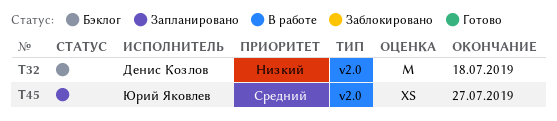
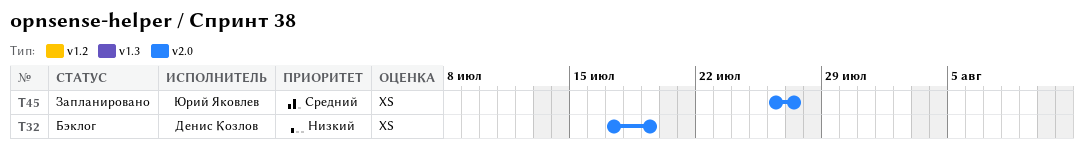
T32, estimate: M -> XS
T32, due: Jul 18 -> Jul 19

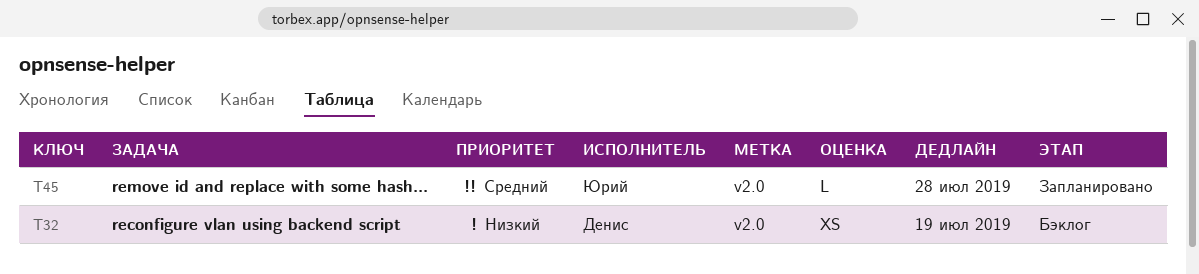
T45, estimate: XS -> L
T45, due: Jul 27 -> Jul 28

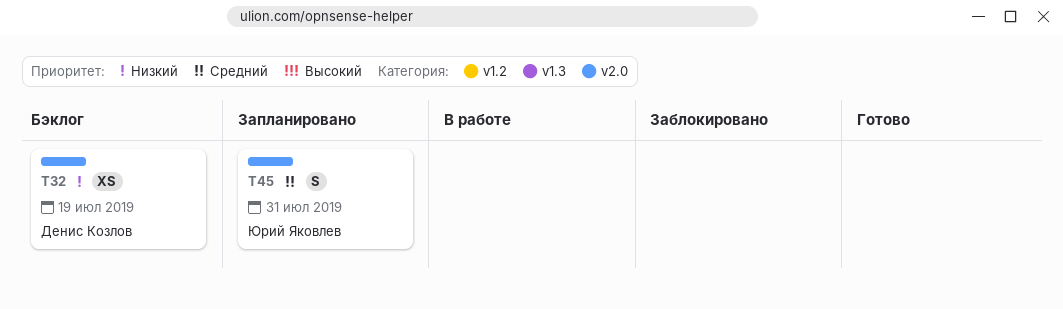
T45, estimate: L -> S
T45, due: Jul 28 -> Jul 31

